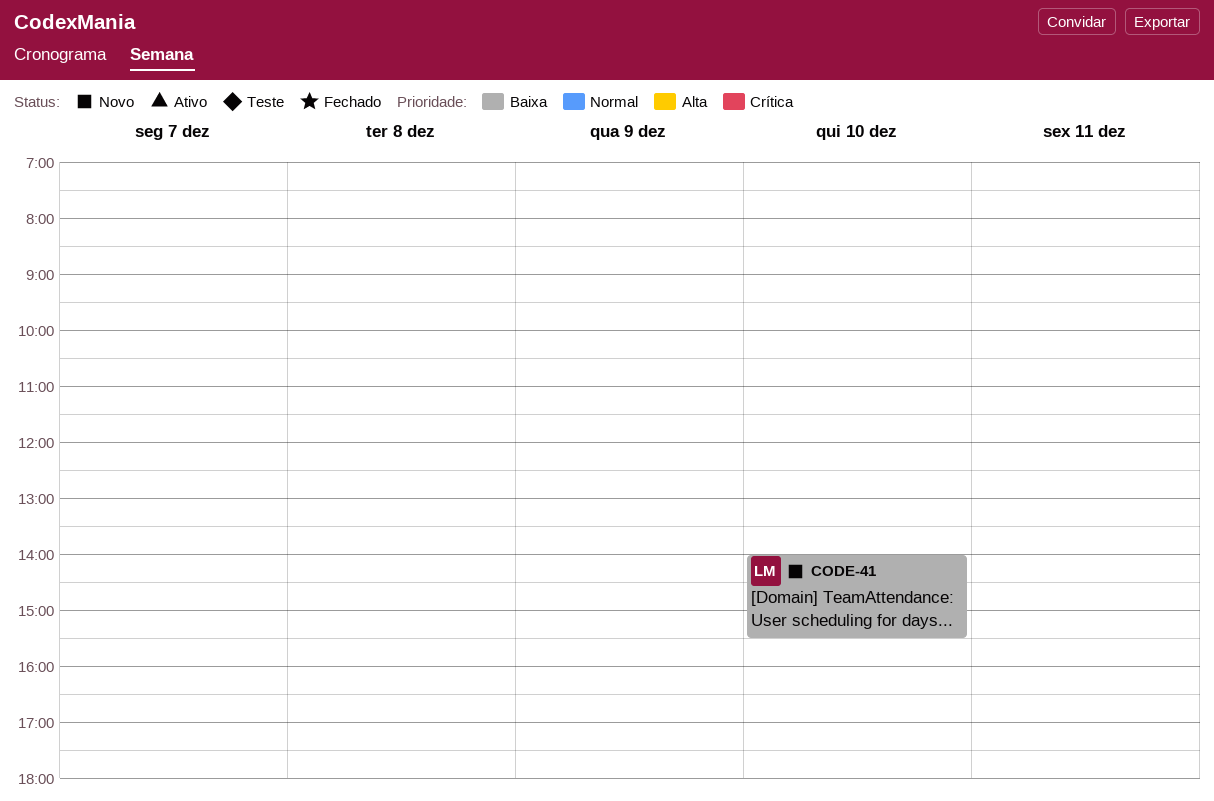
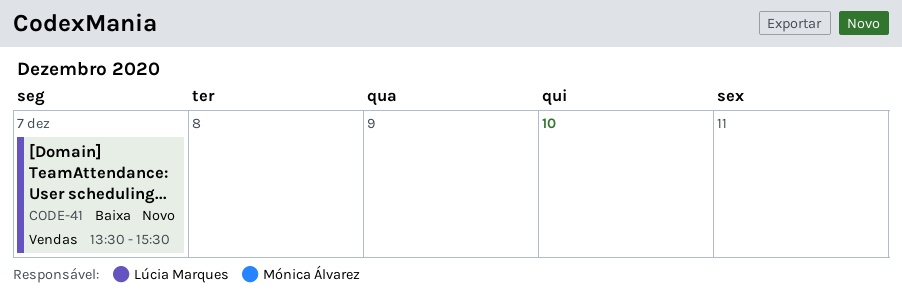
CODE-41, day: Dec 10 -> Dec 7
CODE-41, begins: 14:00 -> 13:30

